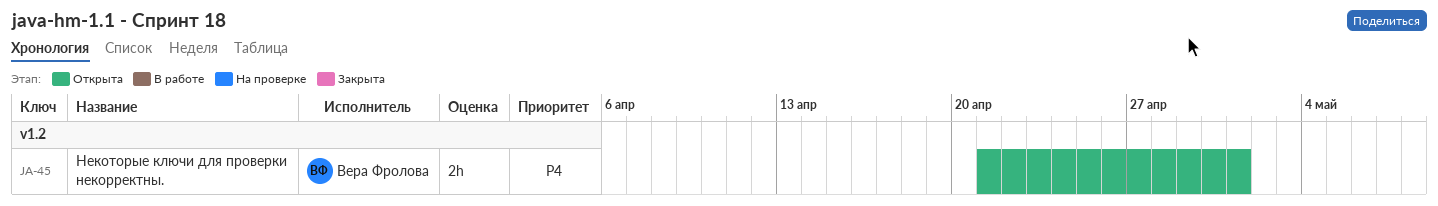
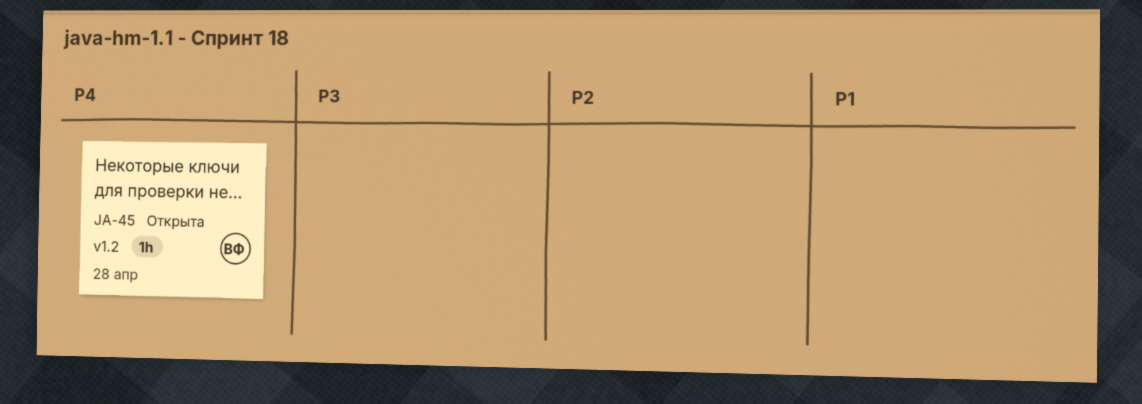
JA-45, estimate: 2h -> 1h
JA-45, due: May 1 -> Apr 28

